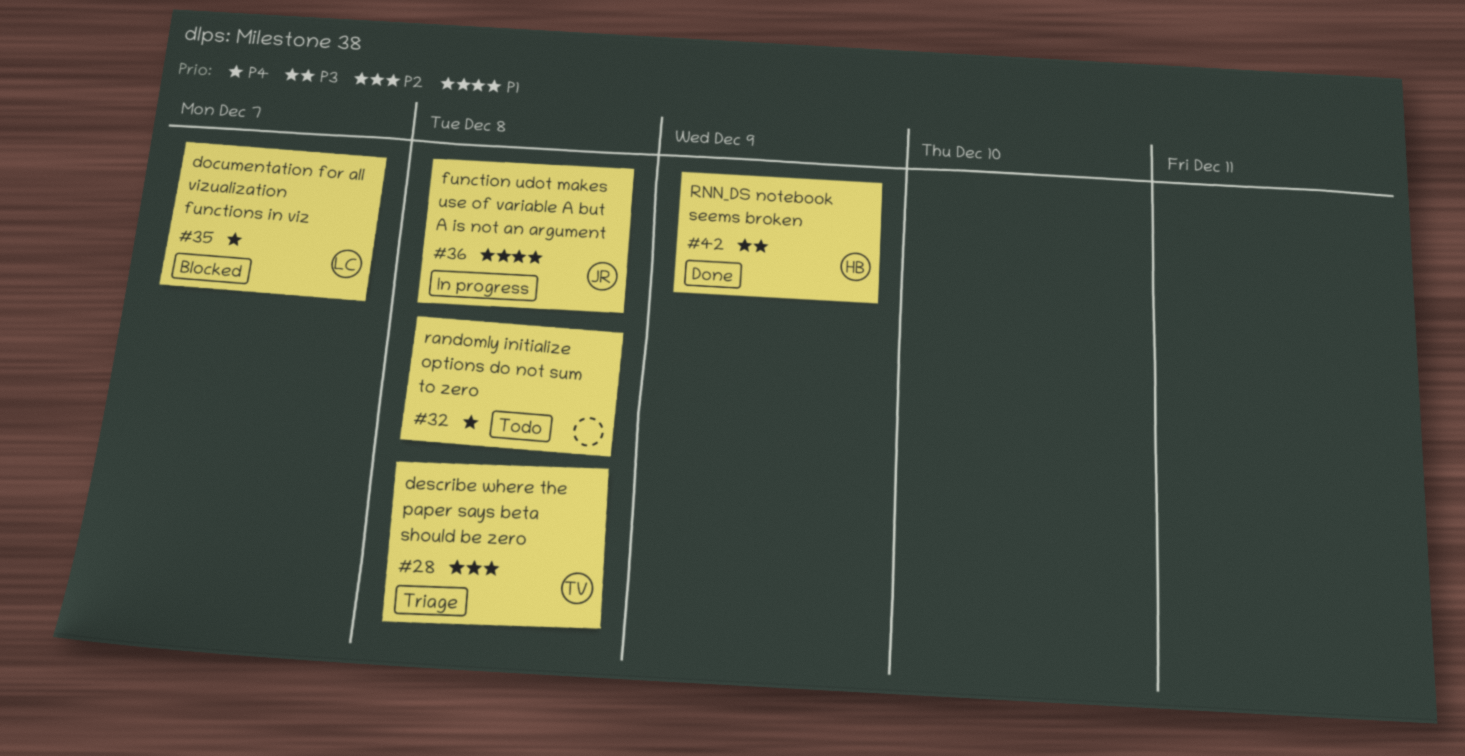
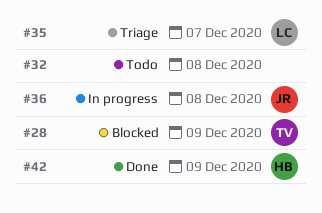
#28, status: Triage -> Blocked
#28, due: Dec 8 -> Dec 9
#35, status: Blocked -> Triage

